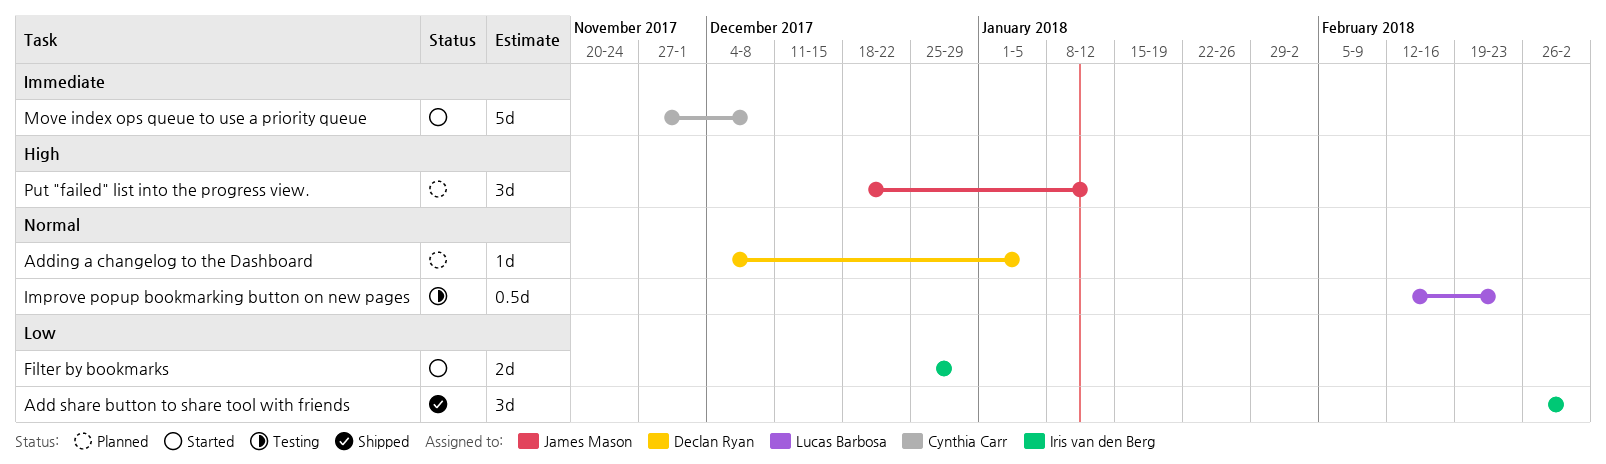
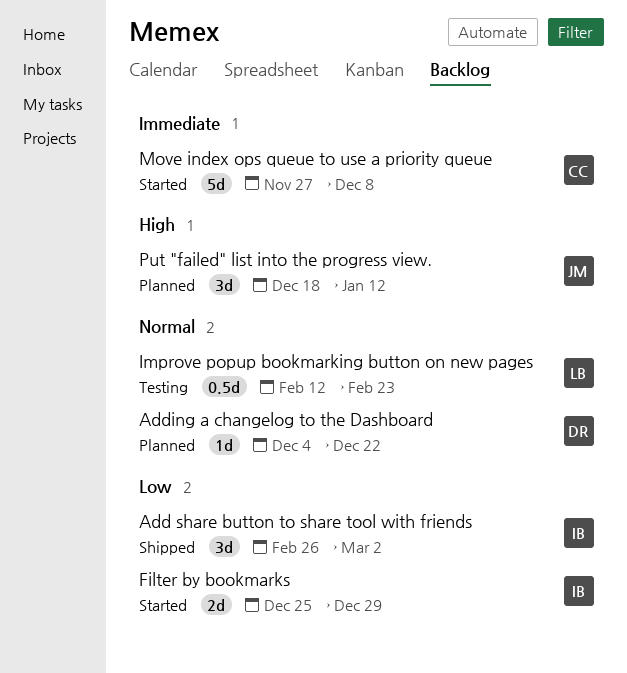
Adding a changelog to the Dashboard, due: Jan 5 -> Dec 22

